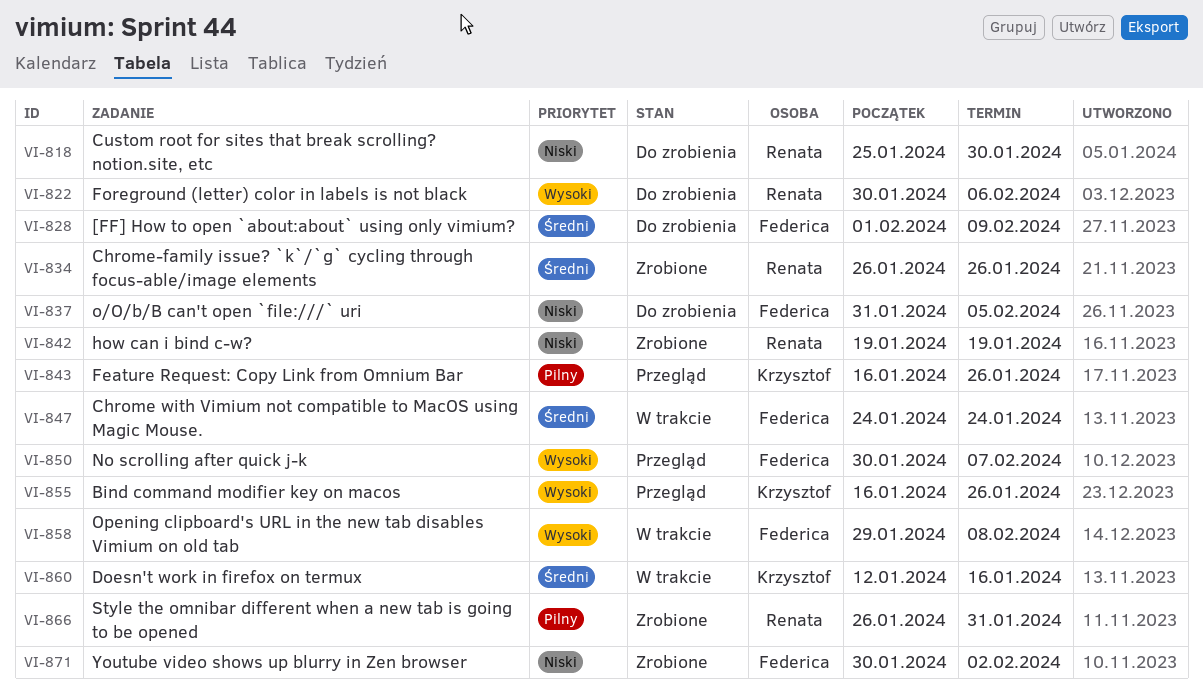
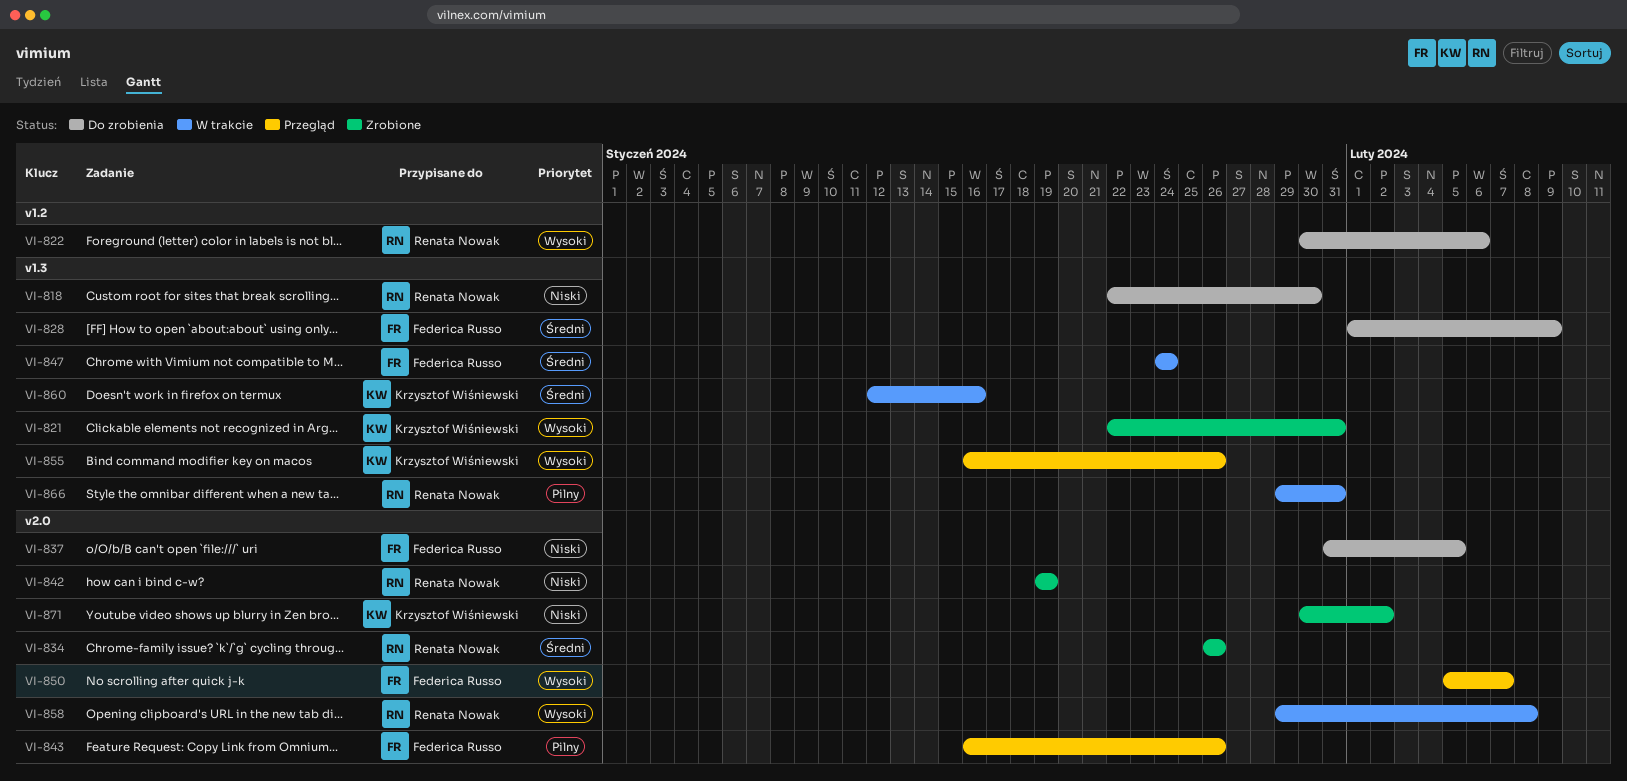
VI-818, start: Jan 25 -> Jan 22
VI-821: none -> present
VI-843, owner: Krzysztof Wiśniewski -> Federica Russo
VI-850, start: Jan 30 -> Feb 5
VI-858, owner: Federica Russo -> Renata Nowak
VI-866, status: Zrobione -> W trakcie
VI-866, start: Jan 26 -> Jan 29
VI-871, owner: Federica Russo -> Krzysztof Wiśniewski

